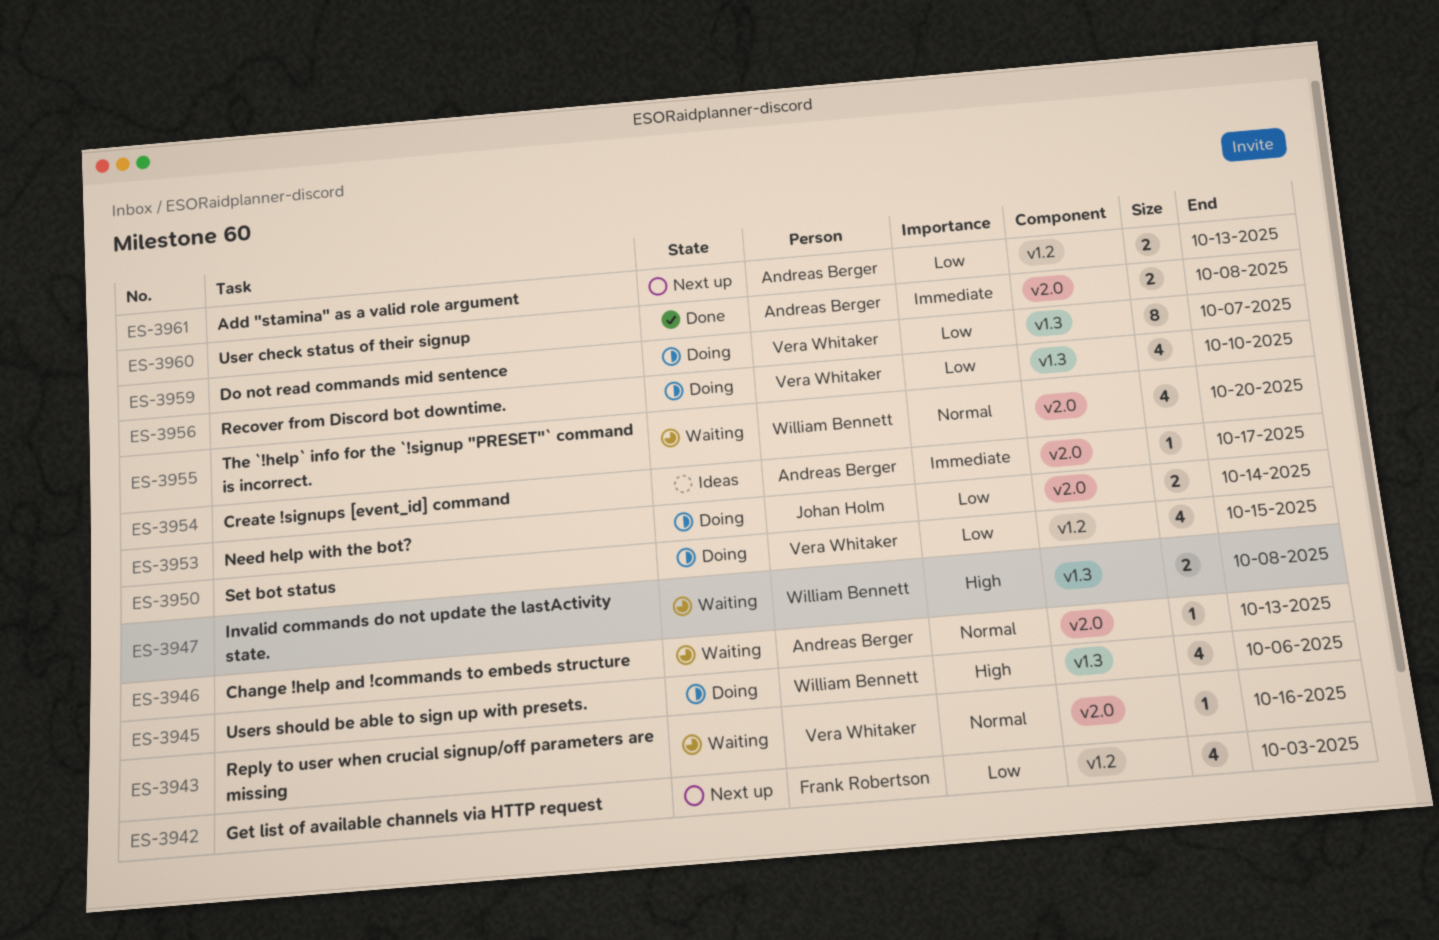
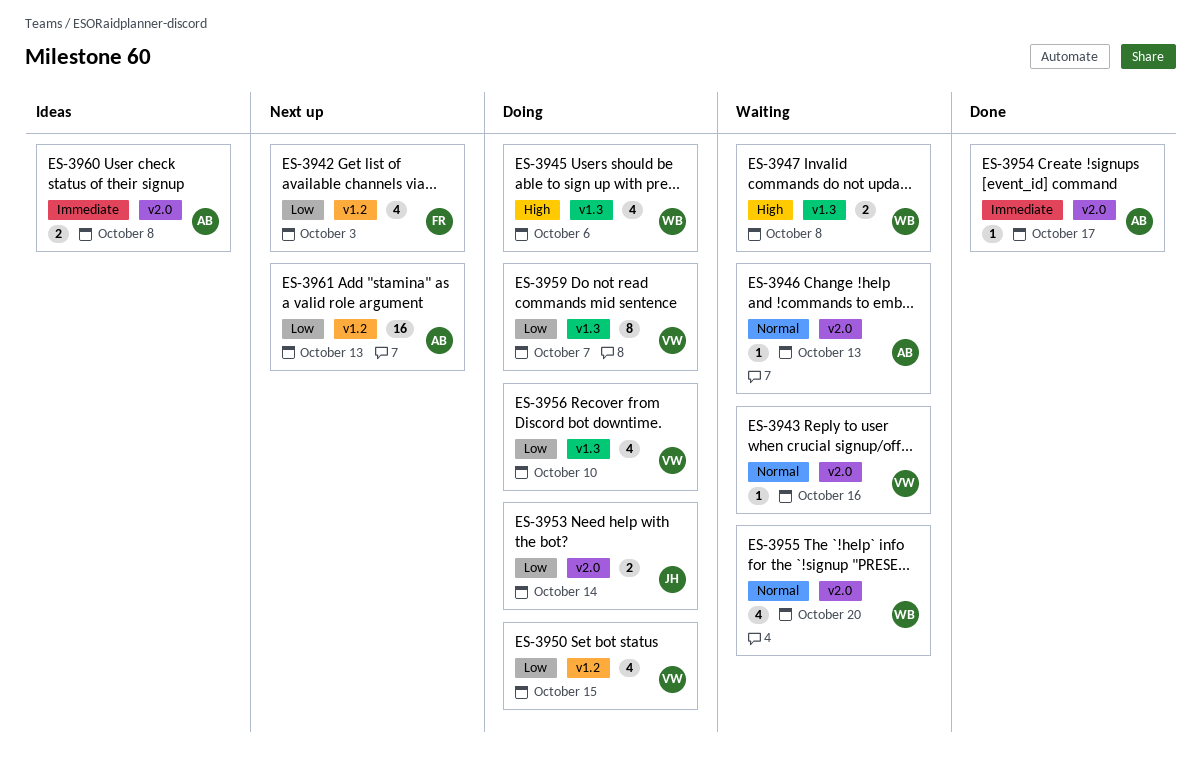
ES-3954, status: Ideas -> Done
ES-3960, status: Done -> Ideas
ES-3961, estimate: 2 -> 16

